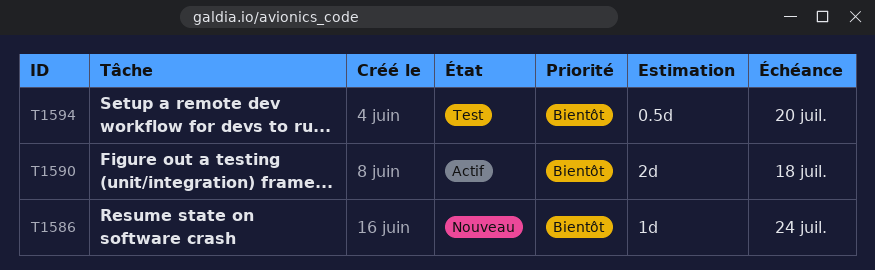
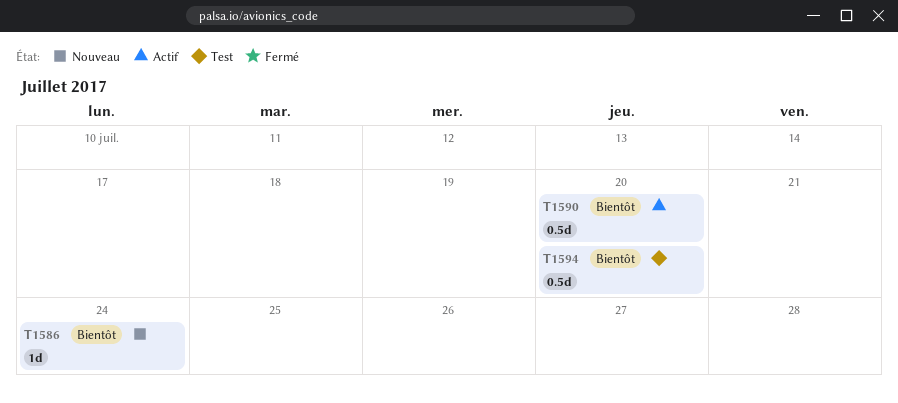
T1590, estimate: 2d -> 0.5d
T1590, due: Jul 18 -> Jul 20

